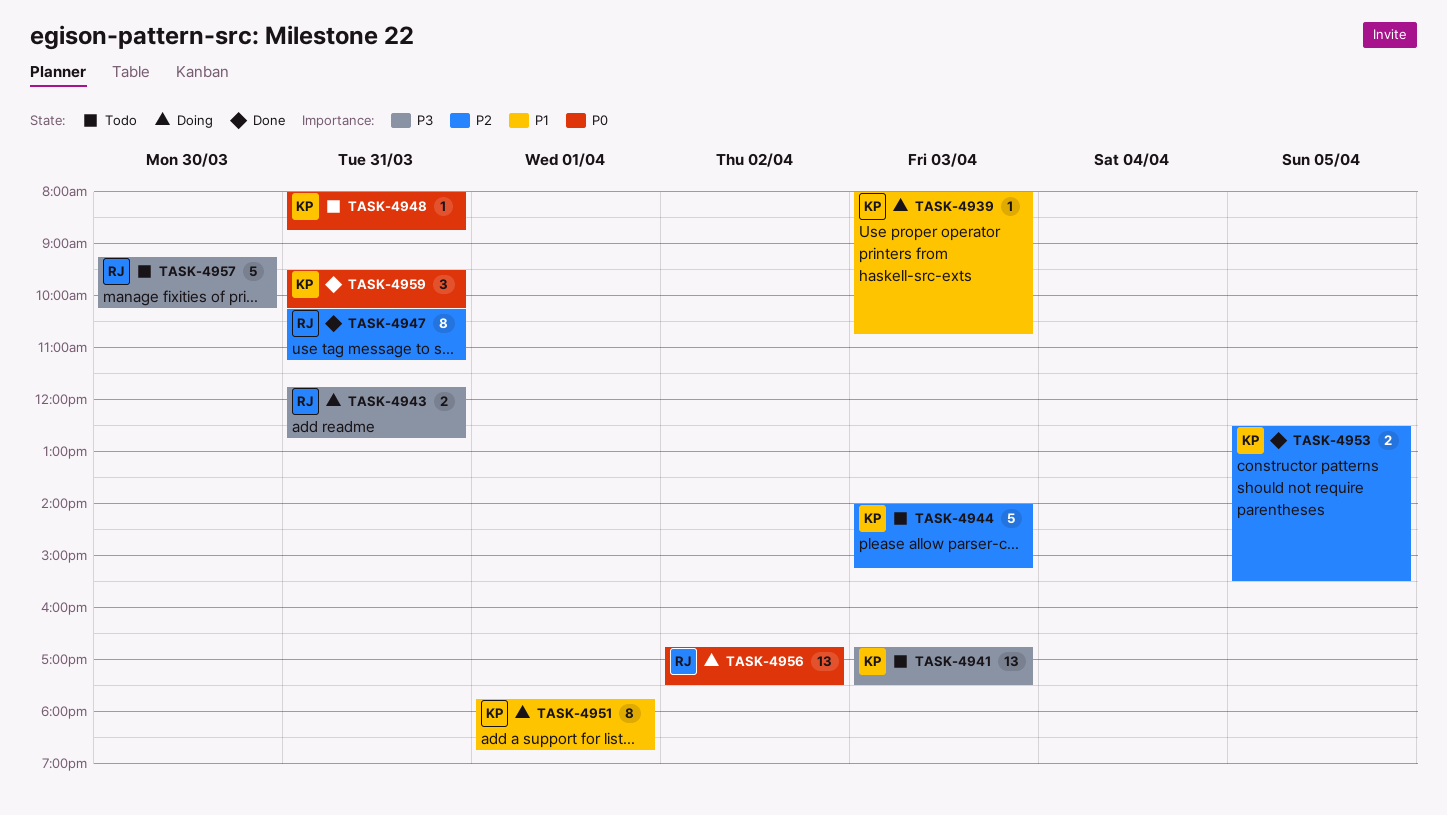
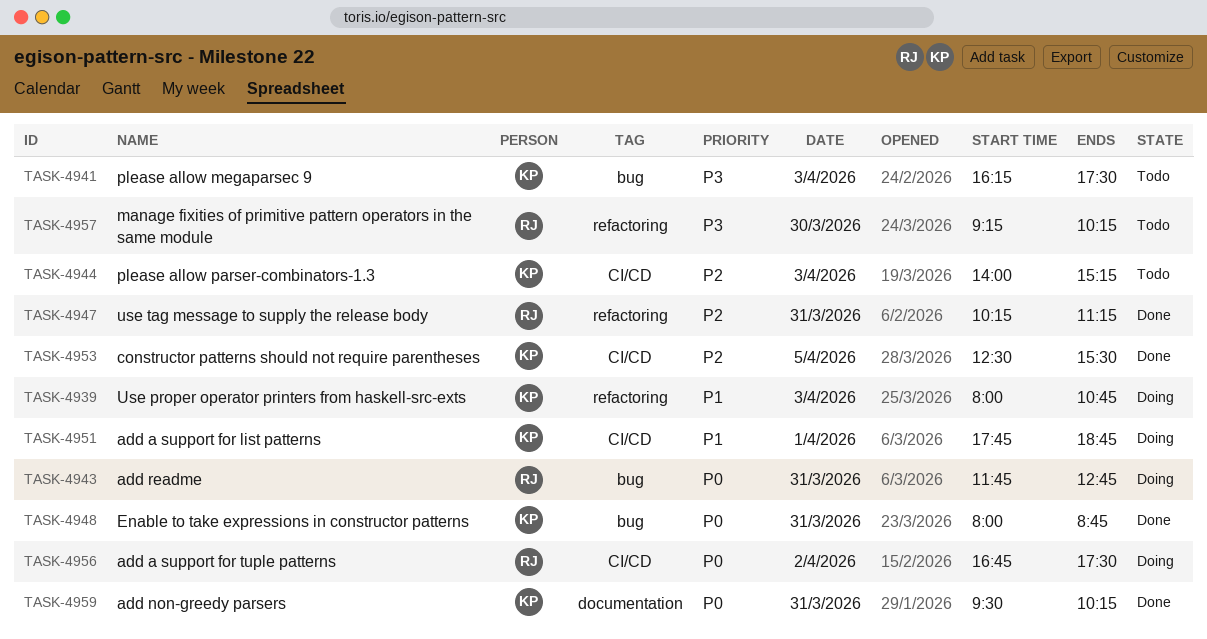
TASK-4941, begins: 16:45 -> 16:15
TASK-4943, priority: P3 -> P0
TASK-4948, status: Todo -> Done

